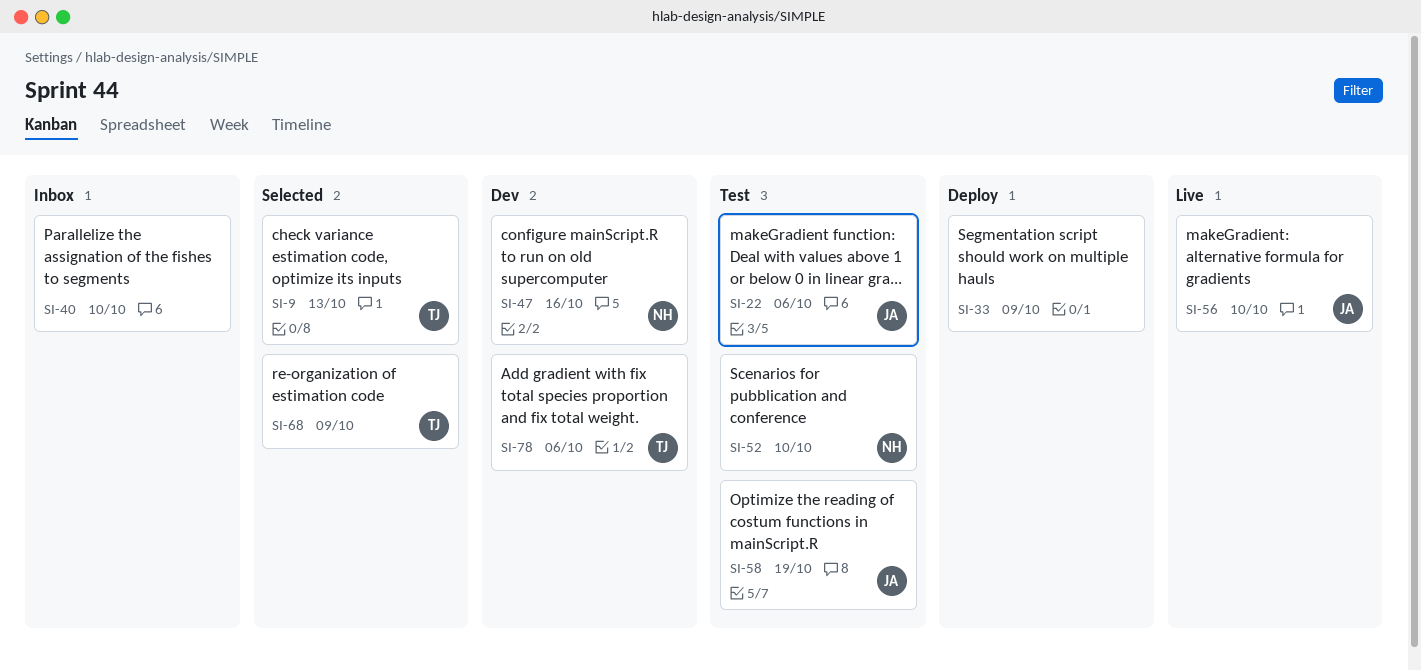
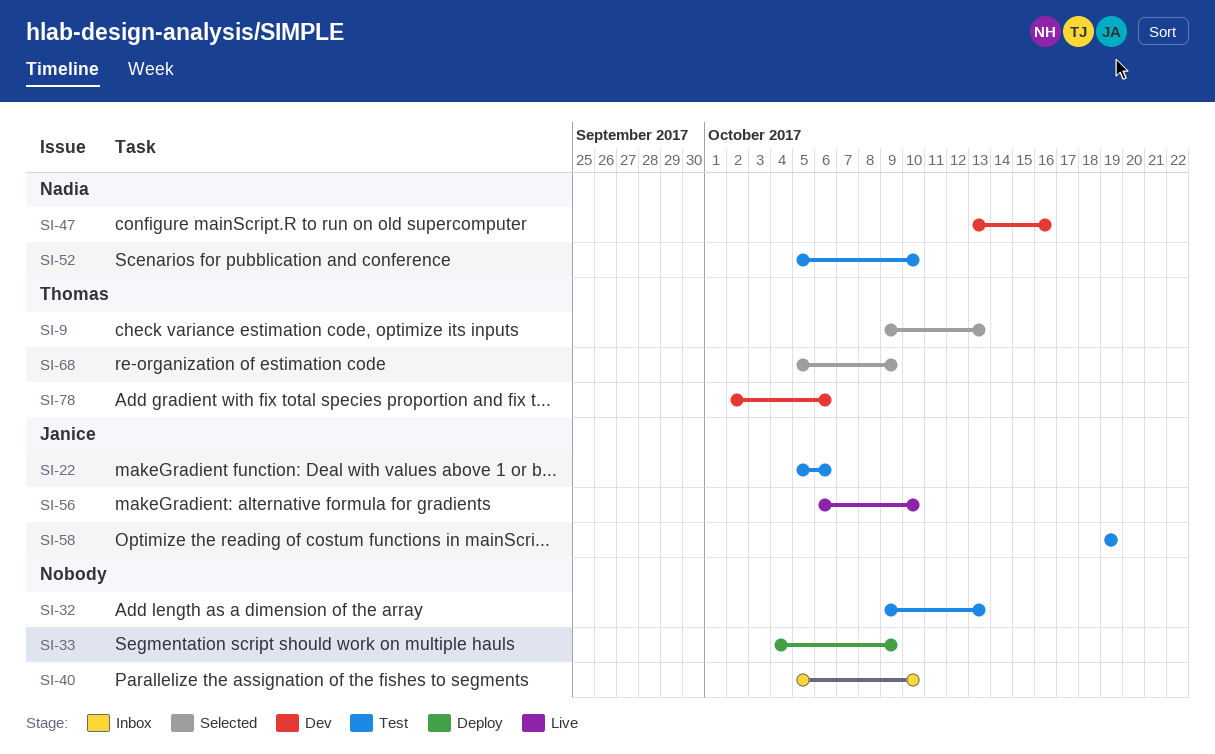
SI-32: none -> present

